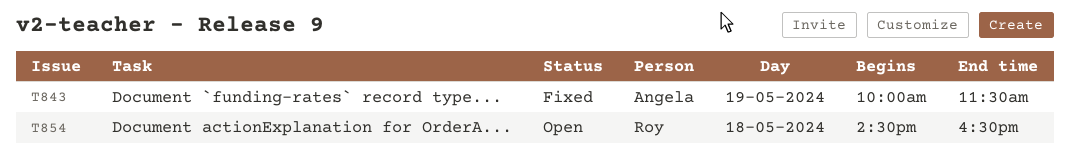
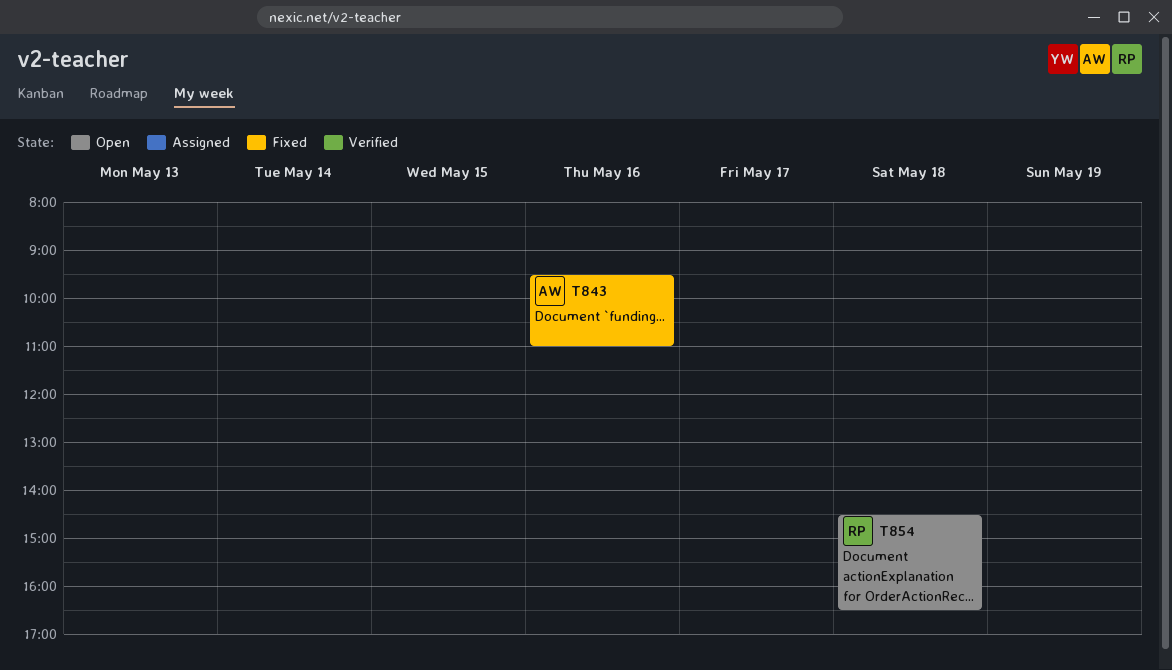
T843, day: May 19 -> May 16
T843, begins: 10:00 -> 09:30
T843, ends: 11:30 -> 11:00

